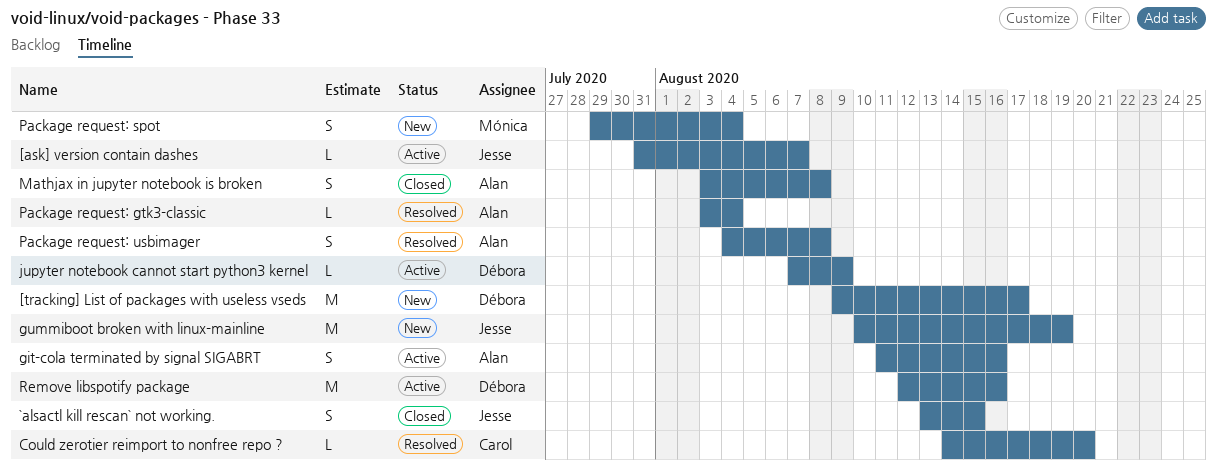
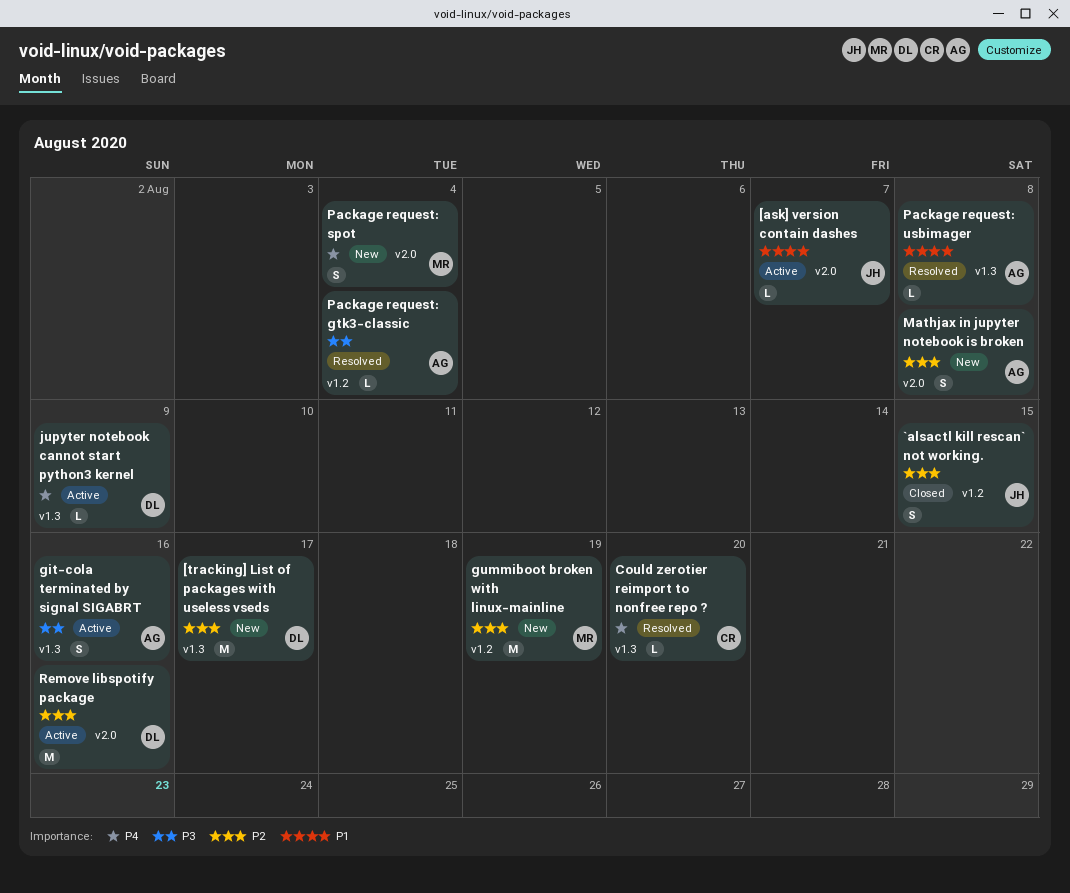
gummiboot broken with linux-mainline, owner: Jesse -> Mónica
Mathjax in jupyter notebook is broken, status: Closed -> New
Package request: usbimager, estimate: S -> L

